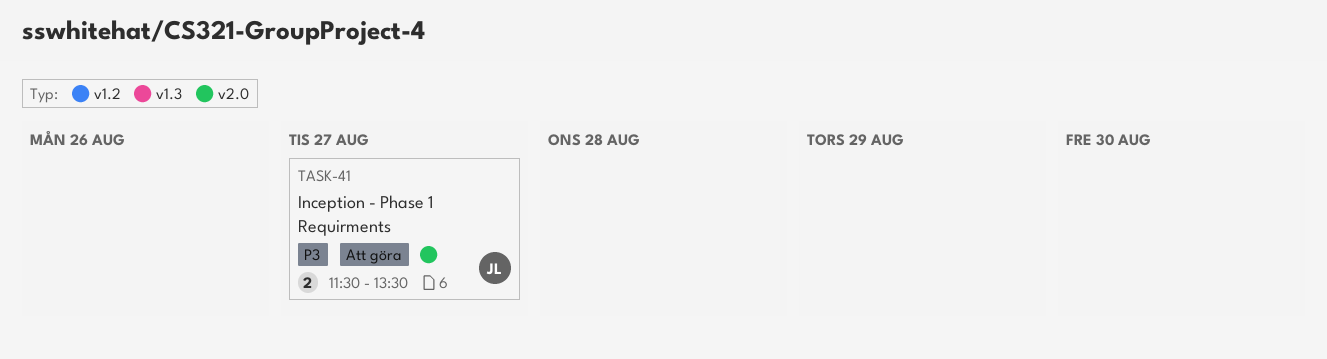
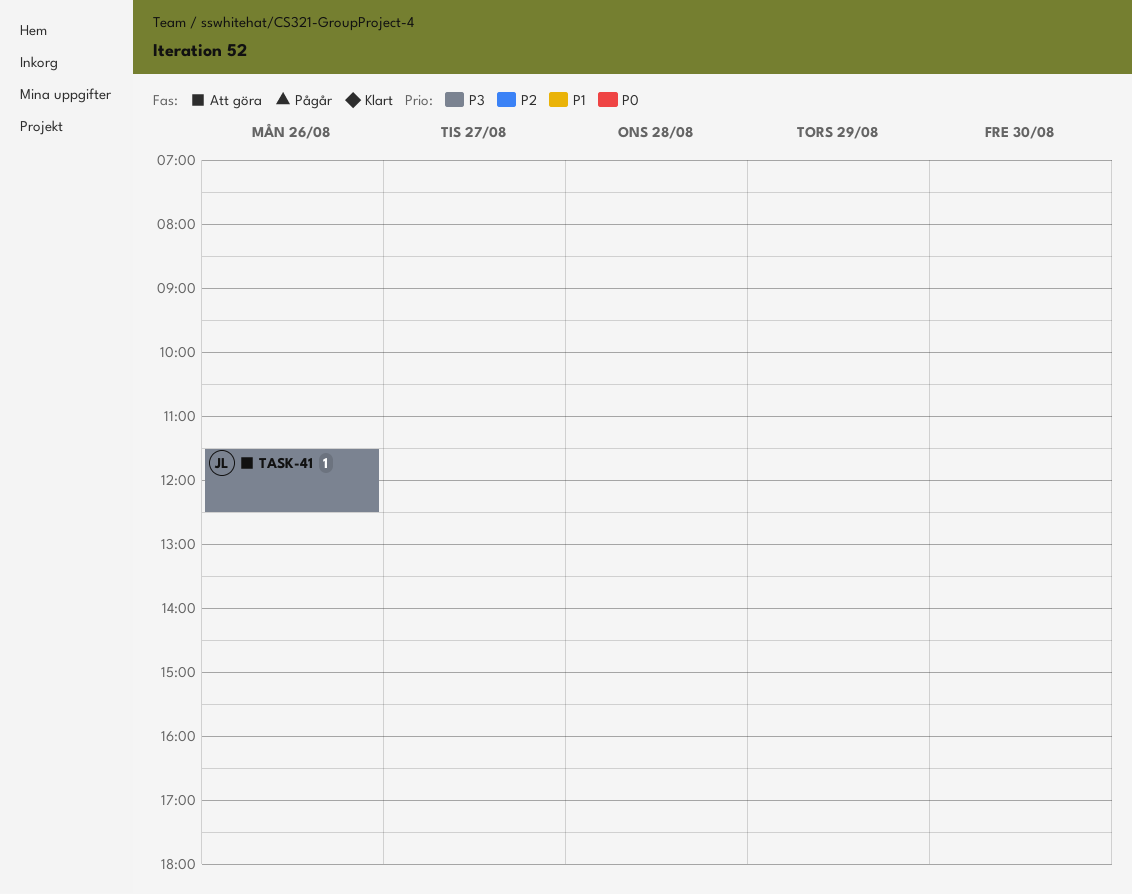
TASK-41, estimate: 2 -> 1
TASK-41, day: Aug 27 -> Aug 26
TASK-41, ends: 13:30 -> 12:30

